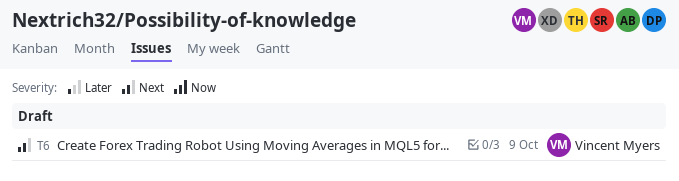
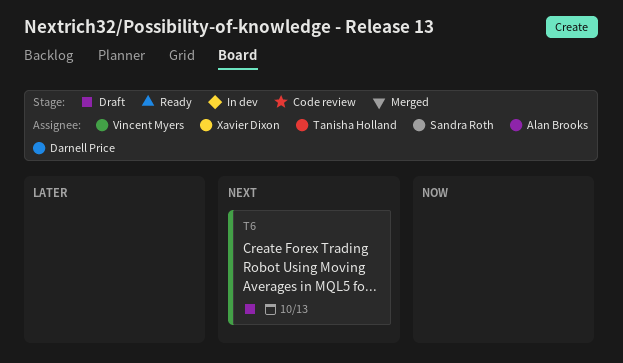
T6, due: Oct 9 -> Oct 13

